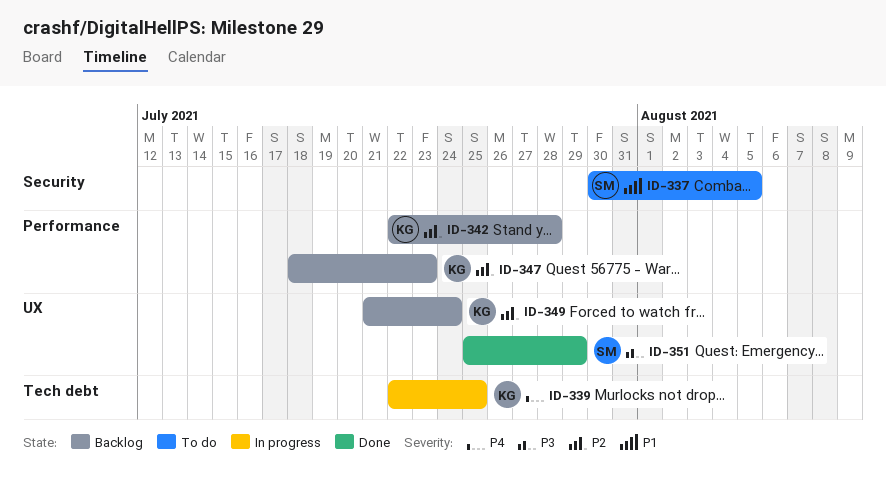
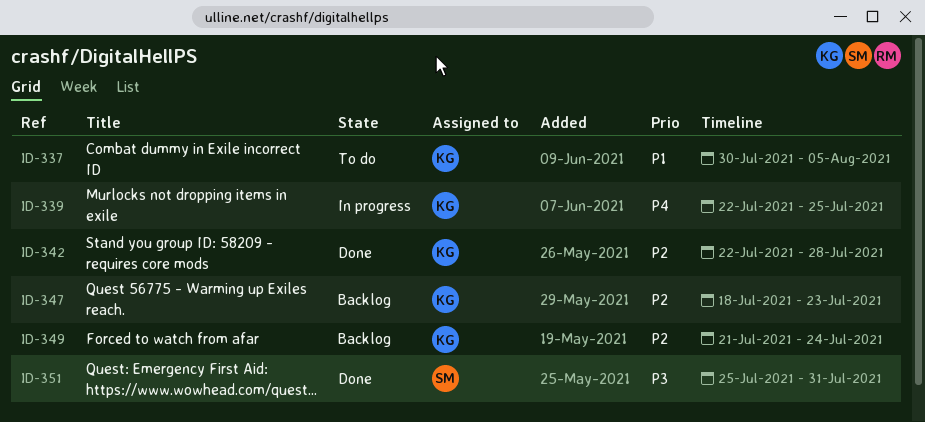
ID-337, owner: SM -> KG
ID-342, status: Backlog -> Done
ID-351, due: Jul 29 -> Jul 31

